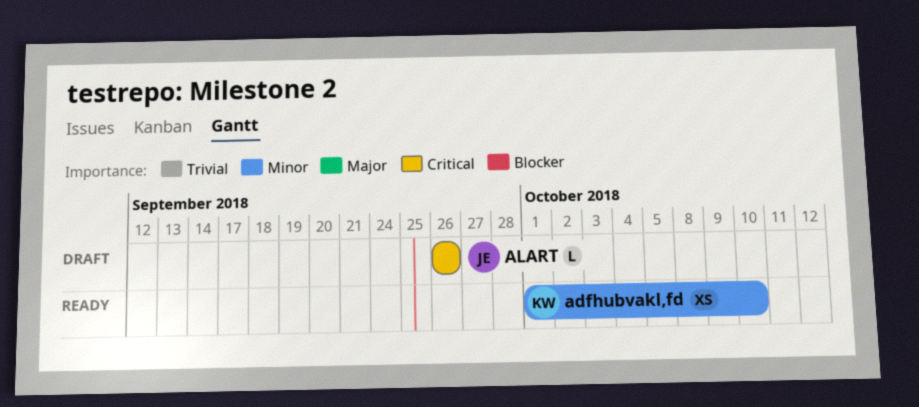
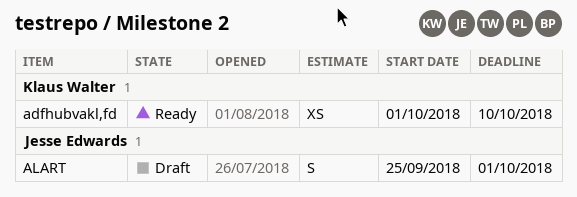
ALART, estimate: L -> S
ALART, start: Sep 26 -> Sep 25
ALART, due: Sep 26 -> Oct 1

